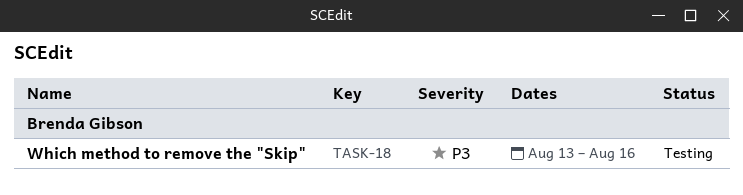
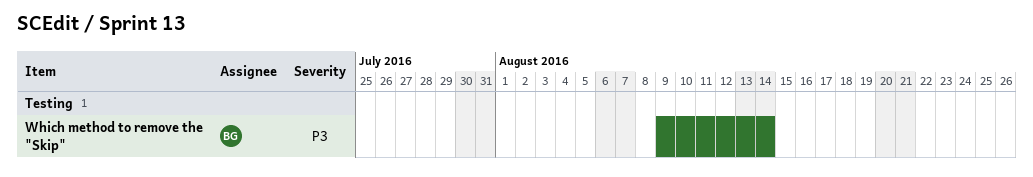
Which method to remove the "Skip", start: Aug 13 -> Aug 9
Which method to remove the "Skip", due: Aug 16 -> Aug 14

